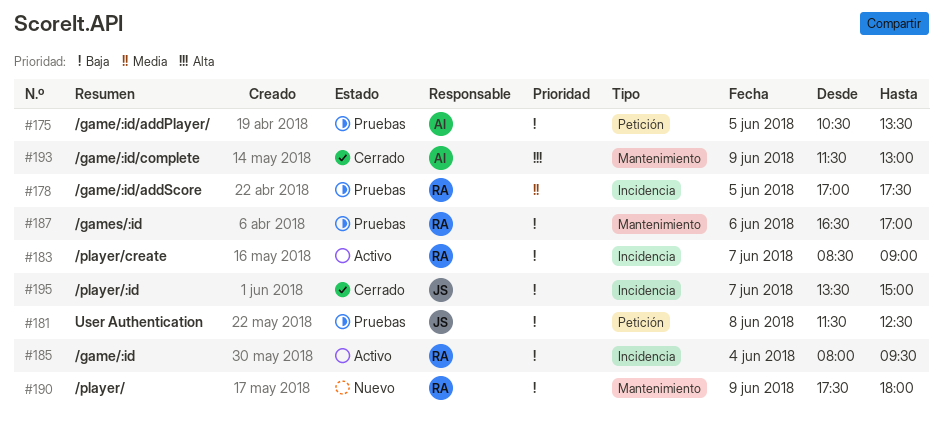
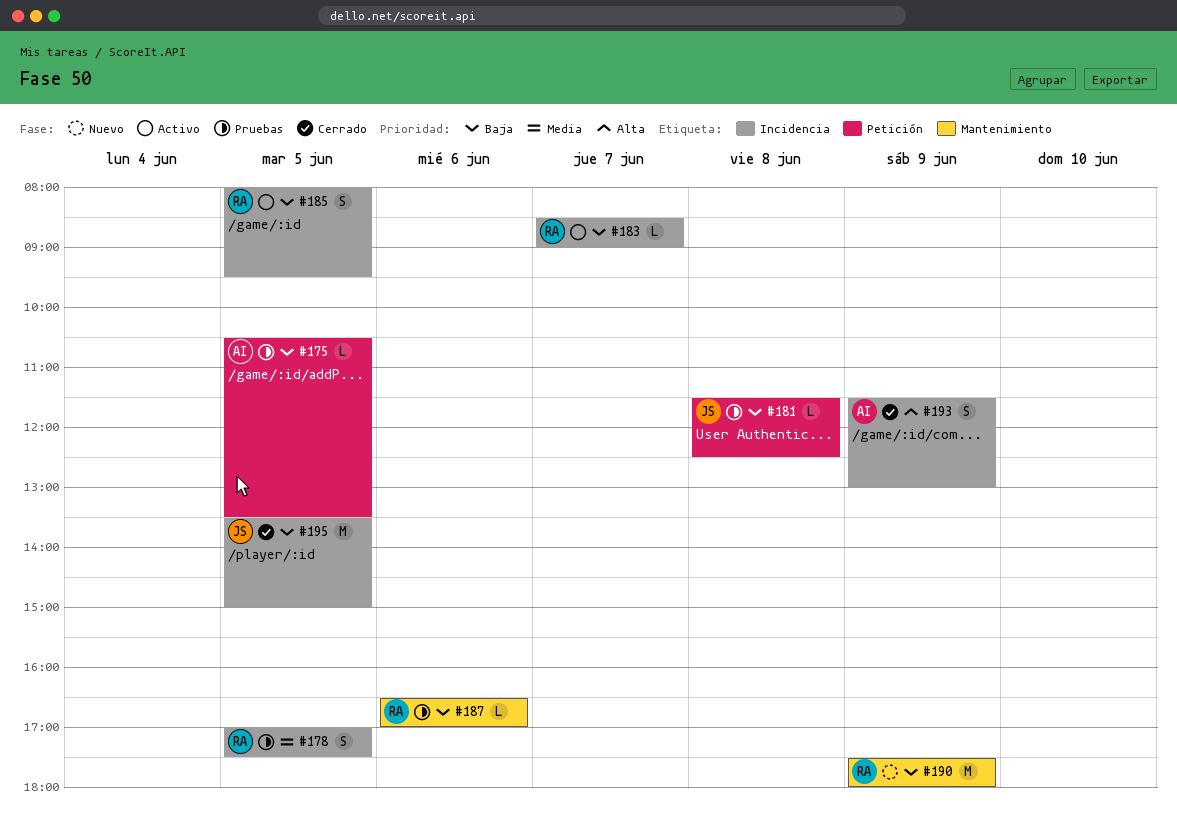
#185, day: Jun 4 -> Jun 5
#193, label: Mantenimiento -> Incidencia
#195, day: Jun 7 -> Jun 5

